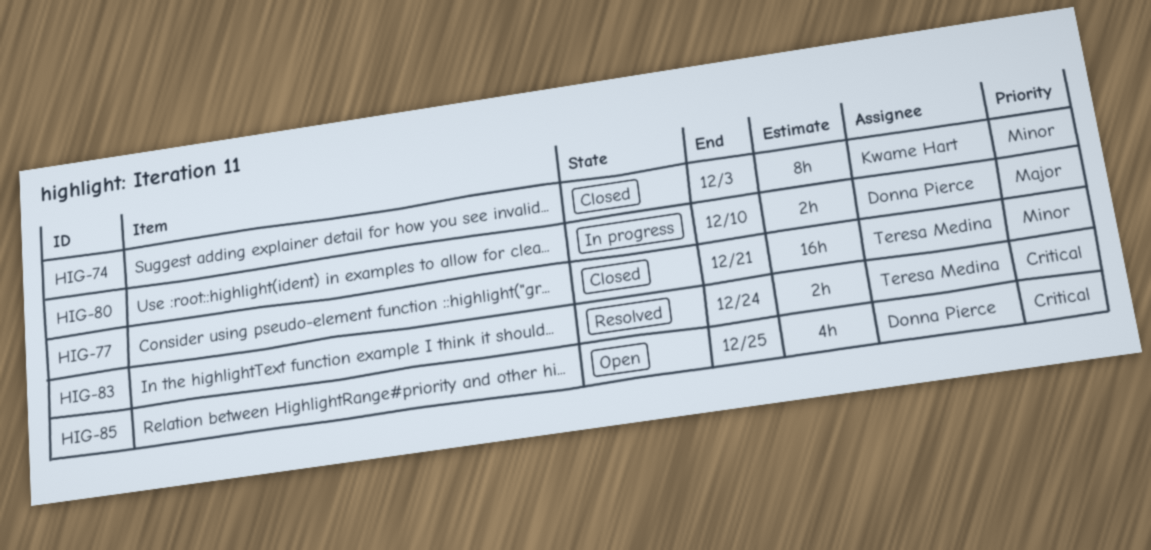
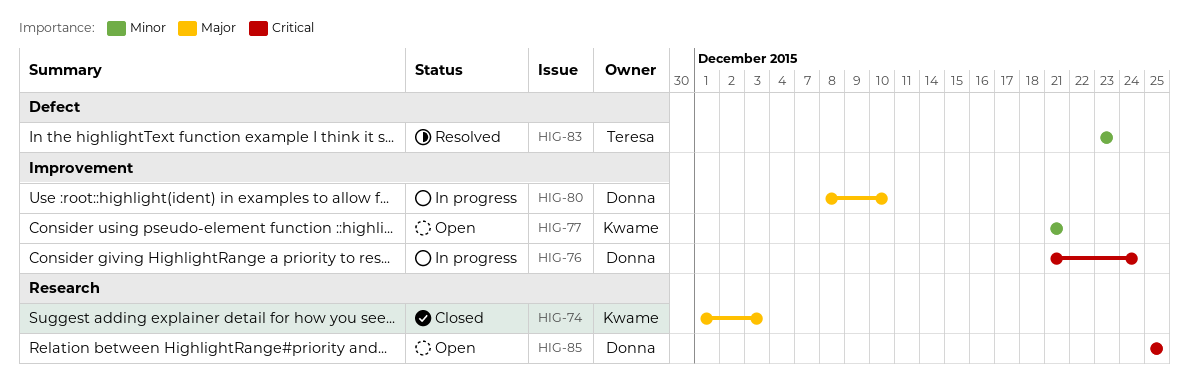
HIG-74, priority: Minor -> Major
HIG-76: none -> present
HIG-77, status: Closed -> Open
HIG-77, owner: Teresa Medina -> Kwame Hart
HIG-83, priority: Critical -> Minor
HIG-83, due: Dec 24 -> Dec 23

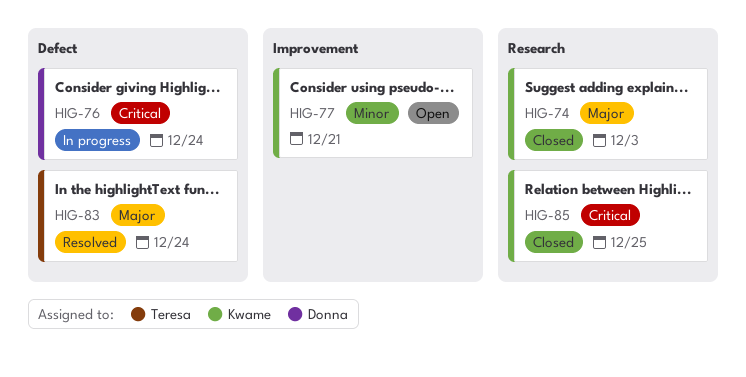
HIG-76, label: Improvement -> Defect
HIG-80: present -> none
HIG-83, priority: Minor -> Major
HIG-83, due: Dec 23 -> Dec 24
HIG-85, status: Open -> Closed
HIG-85, owner: Donna -> Kwame

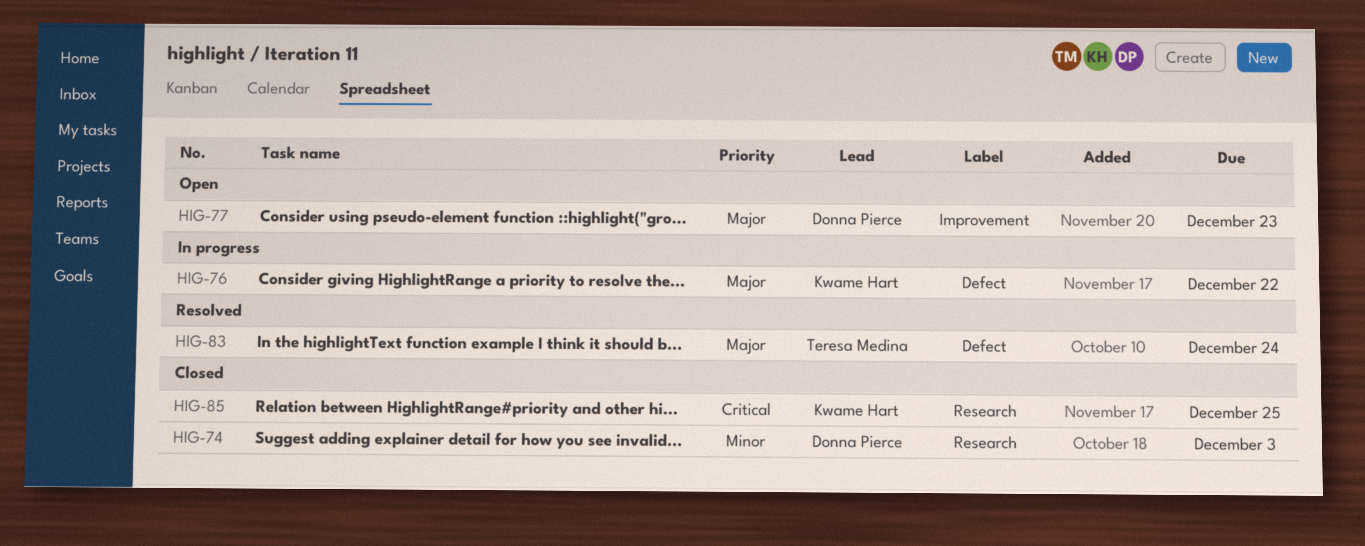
HIG-74, owner: Kwame Hart -> Donna Pierce
HIG-74, priority: Major -> Minor
HIG-76, owner: Donna Pierce -> Kwame Hart
HIG-76, priority: Critical -> Major
HIG-76, due: Dec 24 -> Dec 22
HIG-77, owner: Kwame Hart -> Donna Pierce
HIG-77, priority: Minor -> Major
HIG-77, due: Dec 21 -> Dec 23

